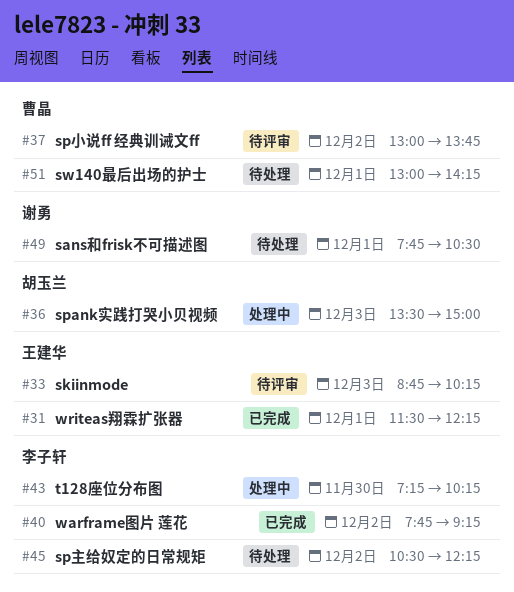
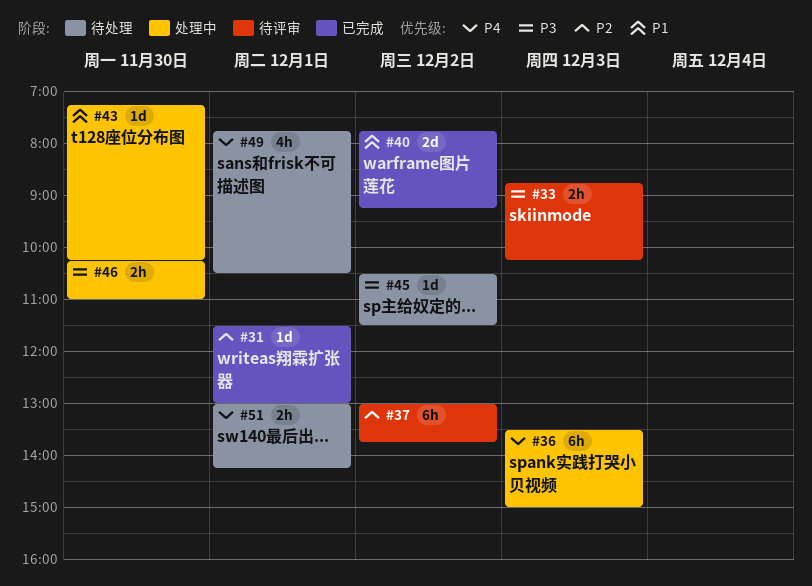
#31, ends: 12:15 -> 13:00
#45, ends: 12:15 -> 11:30
#46: none -> present

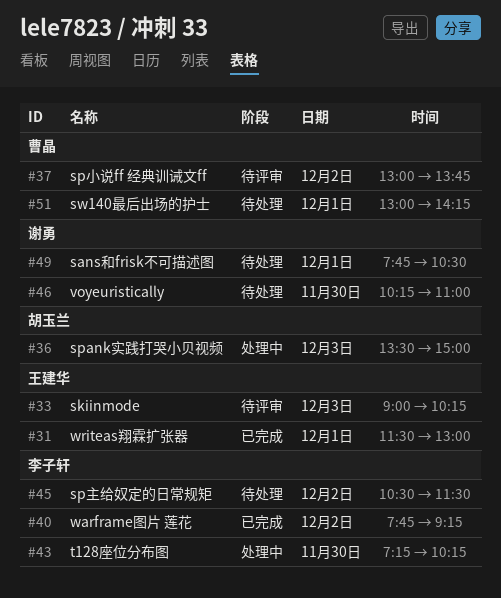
#33, begins: 08:45 -> 09:00
#46, status: 处理中 -> 待处理

